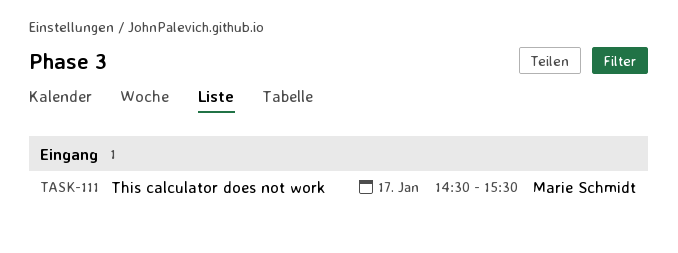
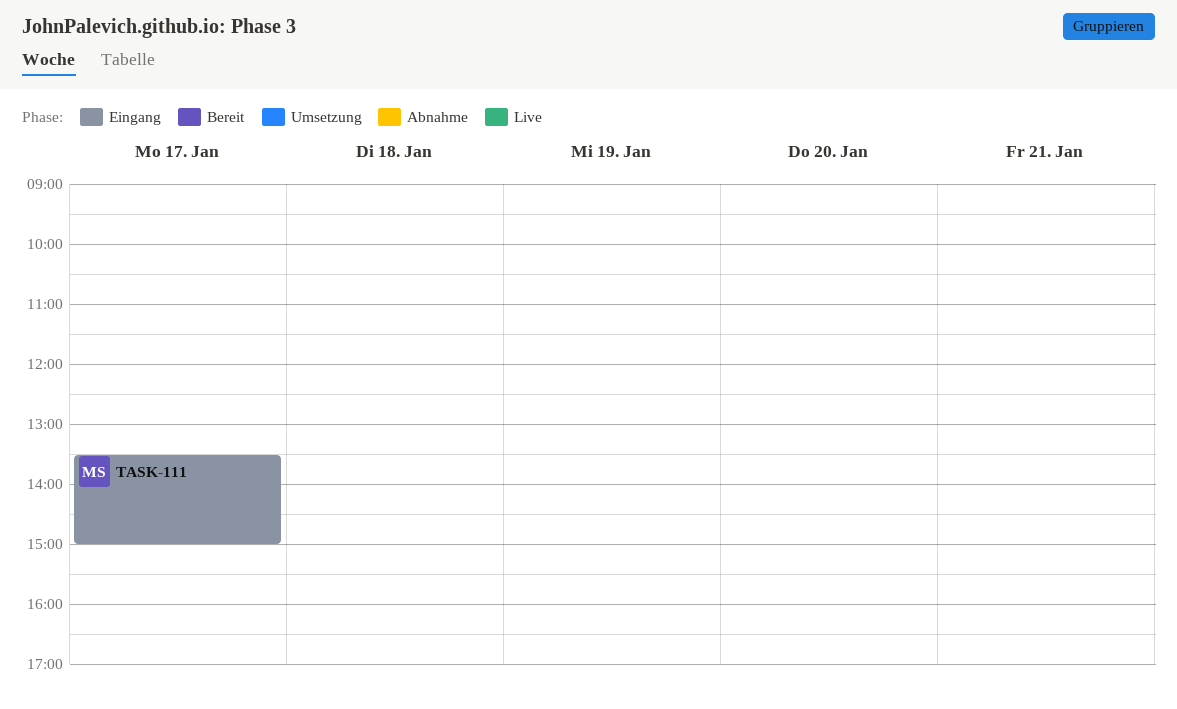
TASK-111, begins: 14:30 -> 13:30
TASK-111, ends: 15:30 -> 15:00

